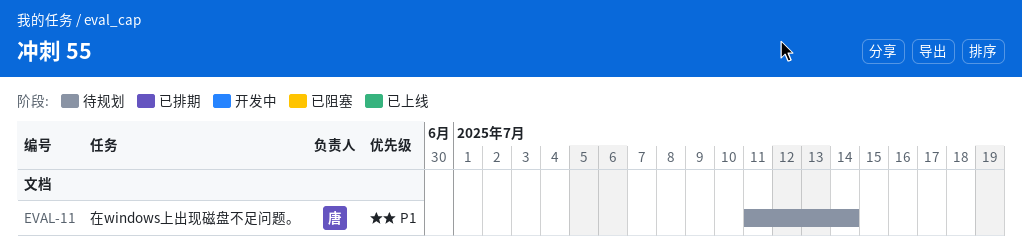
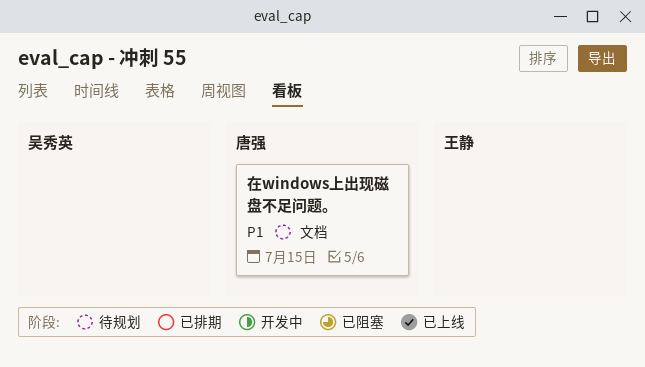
在windows上出现磁盘不足问题。, due: Jul 14 -> Jul 15

